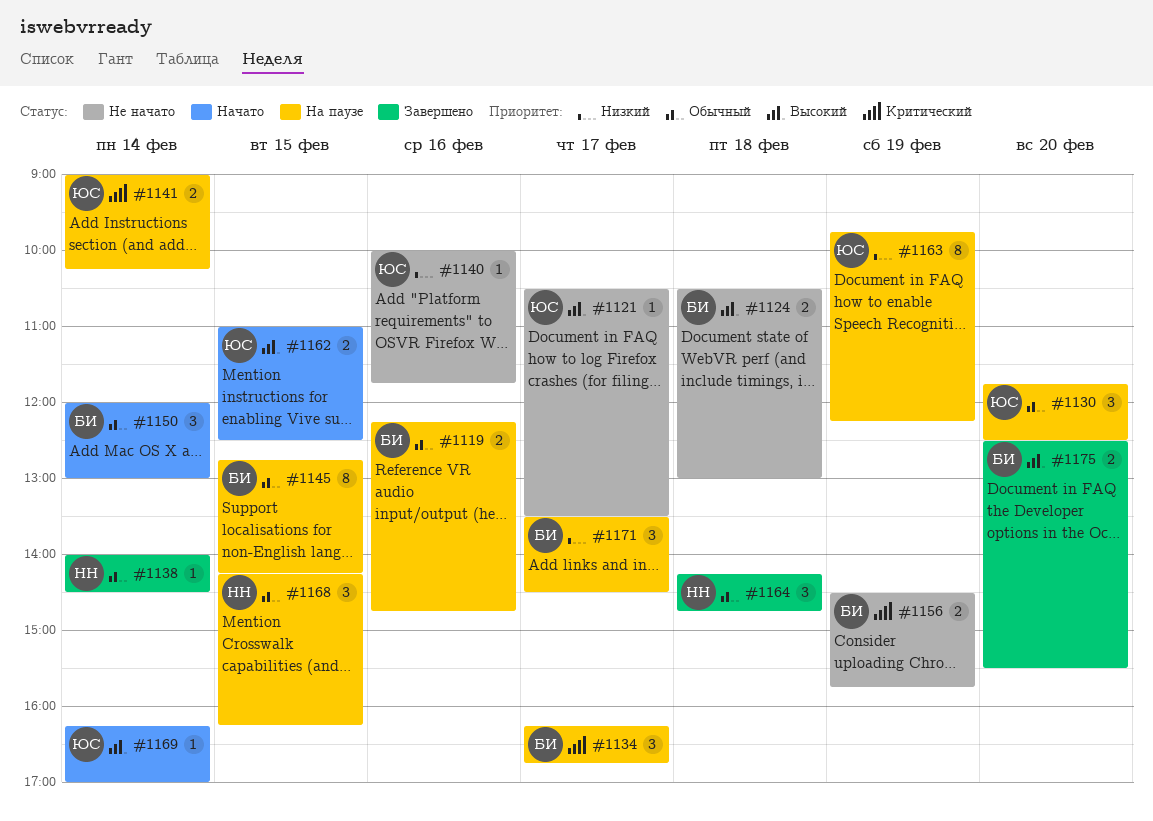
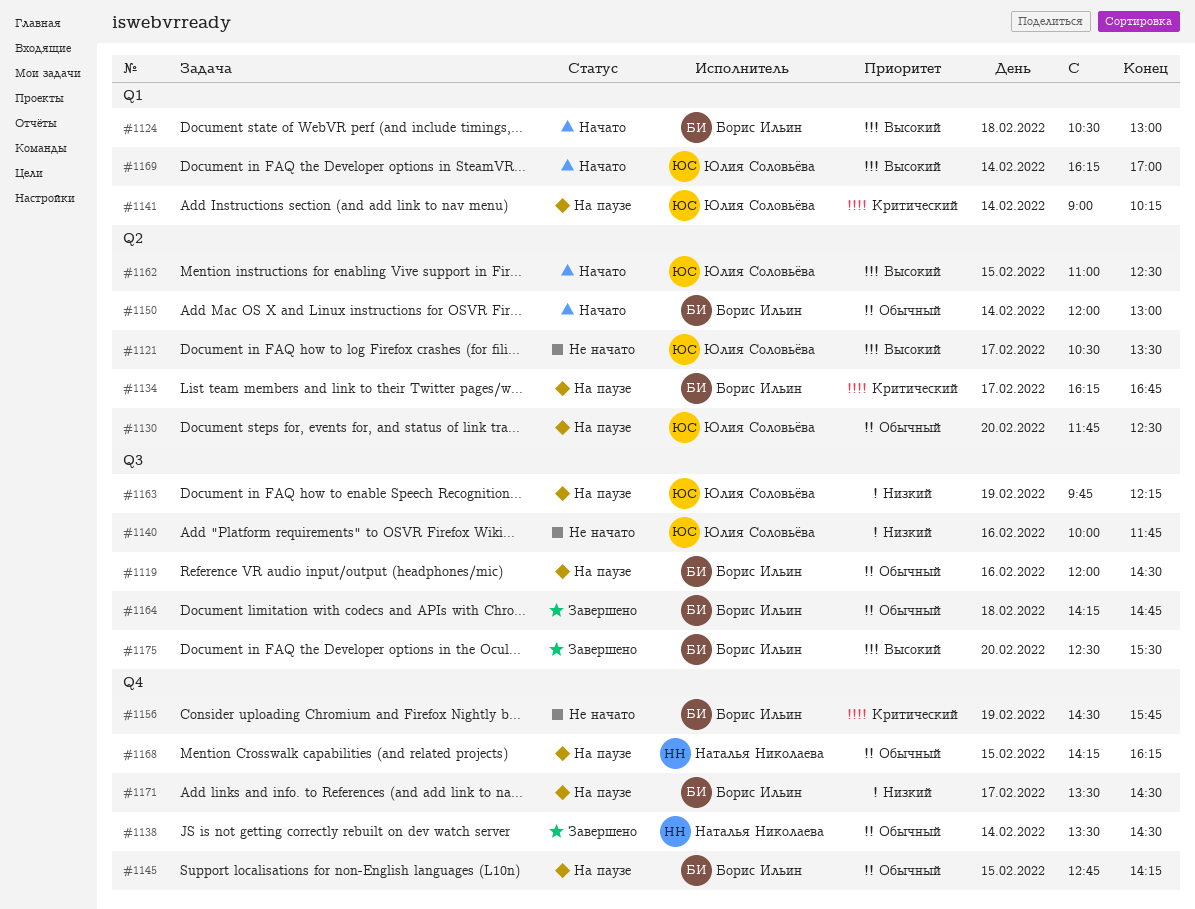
#1119, begins: 12:15 -> 12:00
#1119, ends: 14:45 -> 14:30
#1124, status: Не начато -> Начато
#1138, begins: 14:00 -> 13:30
#1164, owner: Наталья Николаева -> Борис Ильин

